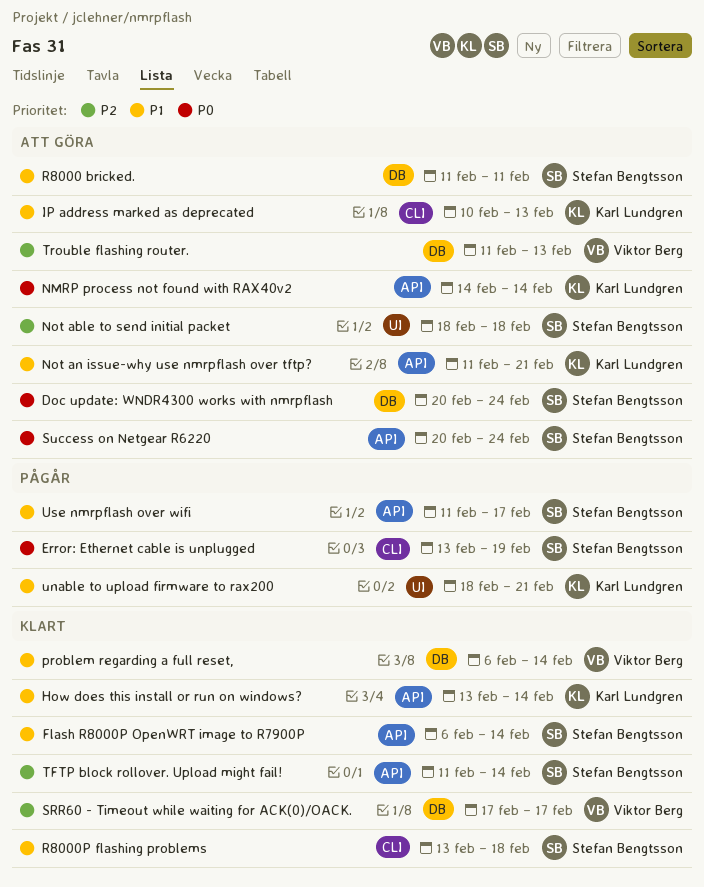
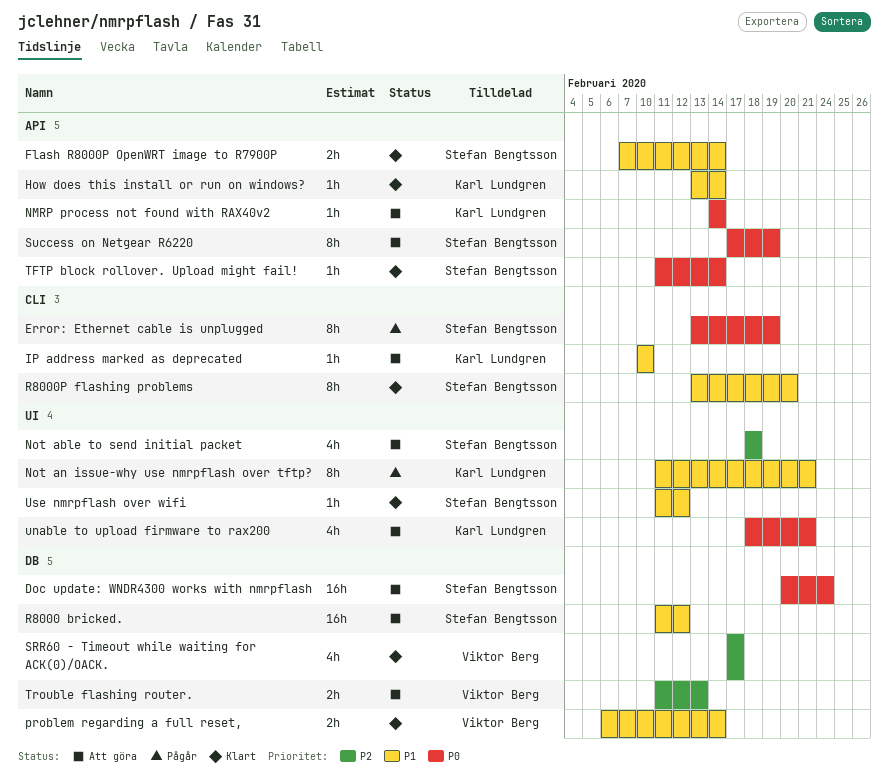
Flash R8000P OpenWRT image to R7900P, start: Feb 6 -> Feb 7
IP address marked as deprecated, due: Feb 13 -> Feb 10
Not an issue-why use nmrpflash over tftp?, status: Att göra -> Pågår
Not an issue-why use nmrpflash over tftp?, label: API -> UI
R8000 bricked., due: Feb 11 -> Feb 12
R8000P flashing problems, due: Feb 18 -> Feb 20
Success on Netgear R6220, start: Feb 20 -> Feb 17
Success on Netgear R6220, due: Feb 24 -> Feb 19
TFTP block rollover. Upload might fail!, priority: P2 -> P0
unable to upload firmware to rax200, status: Pågår -> Att göra
unable to upload firmware to rax200, priority: P1 -> P0
Use nmrpflash over wifi, status: Pågår -> Klart
Use nmrpflash over wifi, label: API -> UI
Use nmrpflash over wifi, due: Feb 17 -> Feb 12

